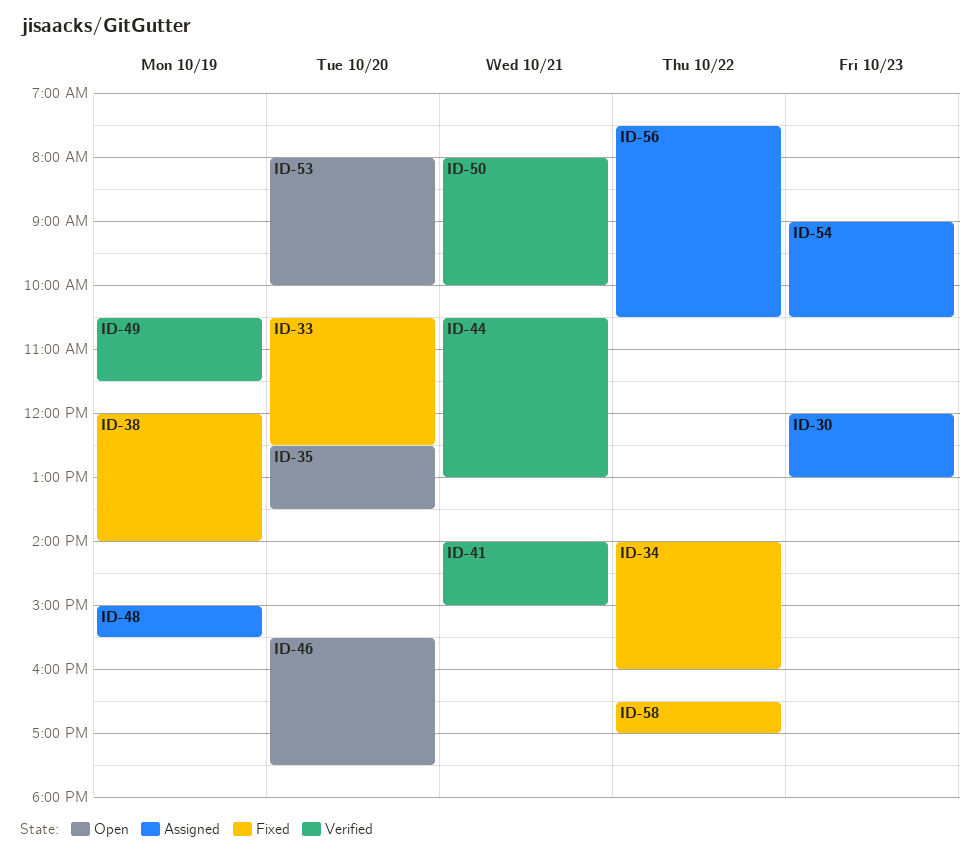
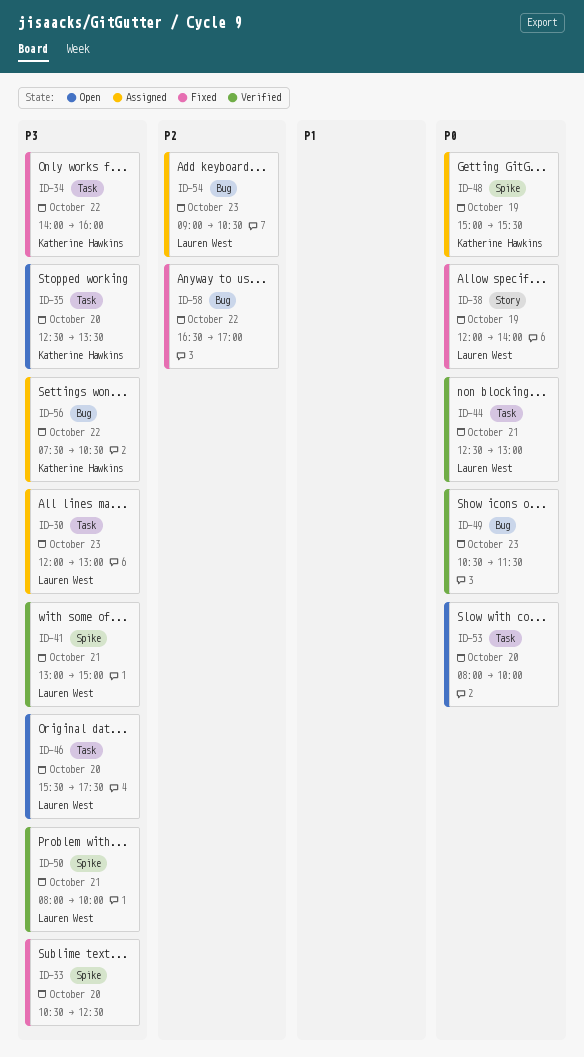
ID-41, begins: 14:00 -> 13:00
ID-44, begins: 10:30 -> 12:30
ID-49, day: Oct 19 -> Oct 23

